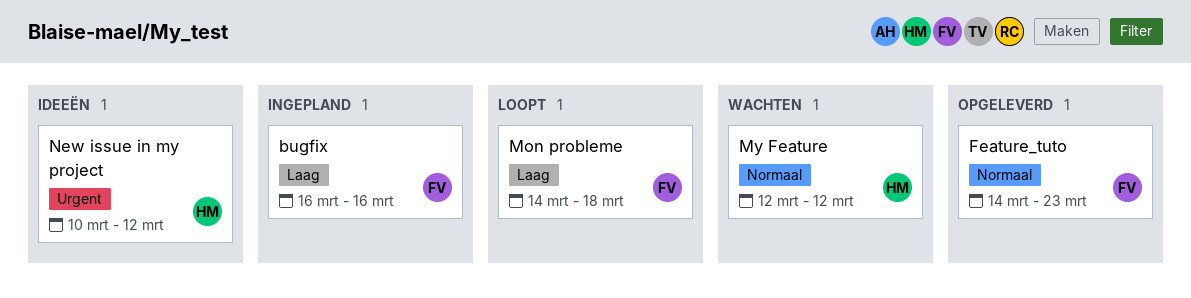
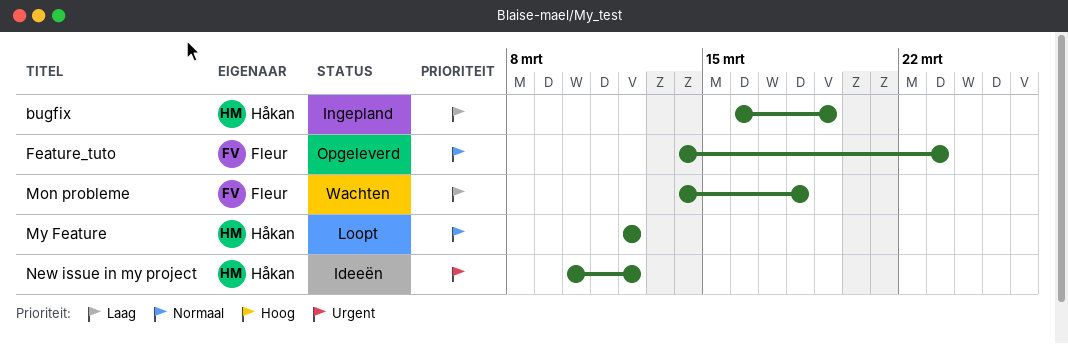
bugfix, owner: Fleur -> Håkan
bugfix, due: Mar 16 -> Mar 19
Mon probleme, status: Loopt -> Wachten
My Feature, status: Wachten -> Loopt

